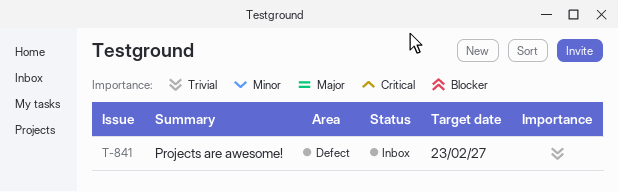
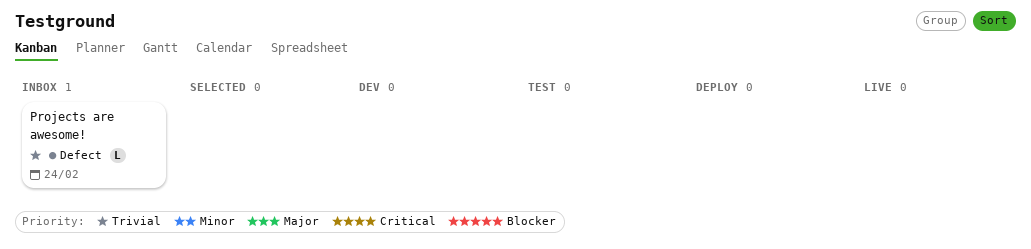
Projects are awesome!, due: Feb 23 -> Feb 24

